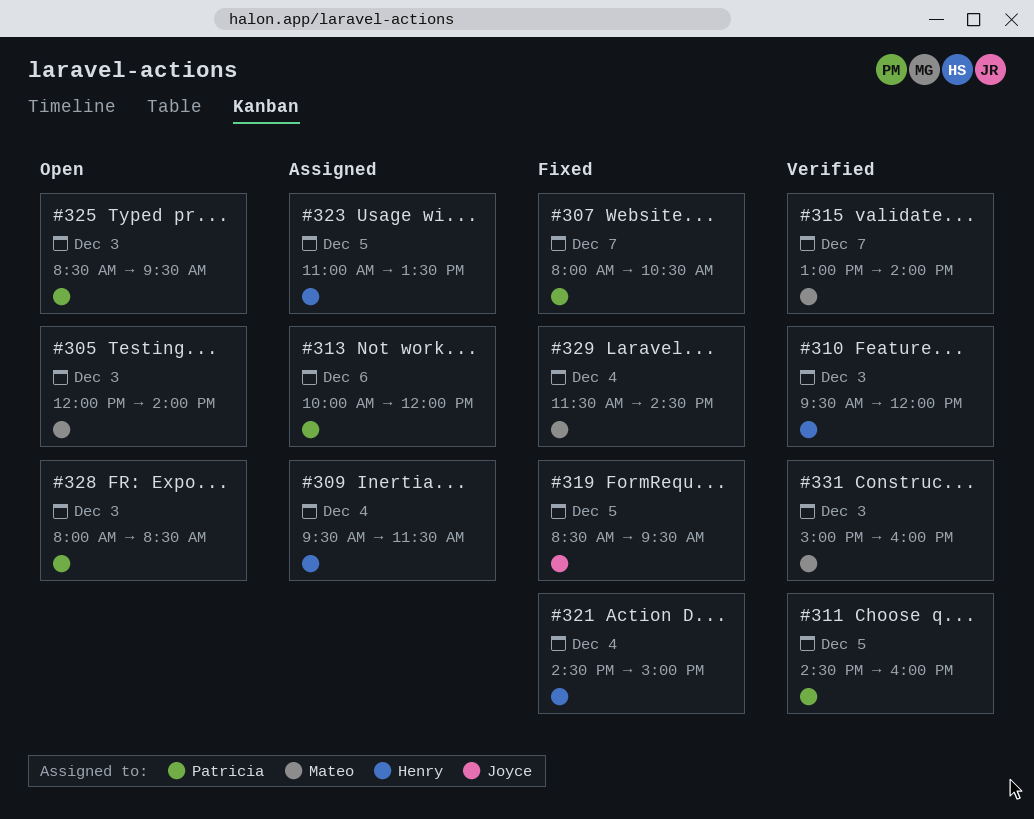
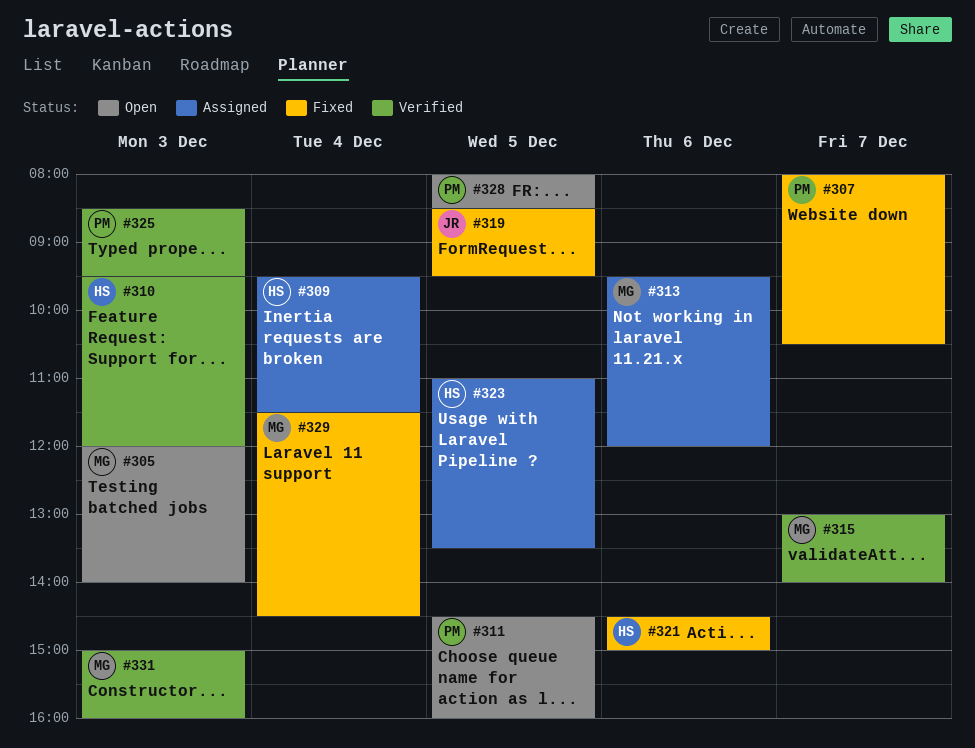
#311, status: Verified -> Open
#313, owner: Patricia -> Mateo
#313, begins: 10:00 -> 09:30
#321, day: Dec 4 -> Dec 6
#325, status: Open -> Verified
#328, day: Dec 3 -> Dec 5

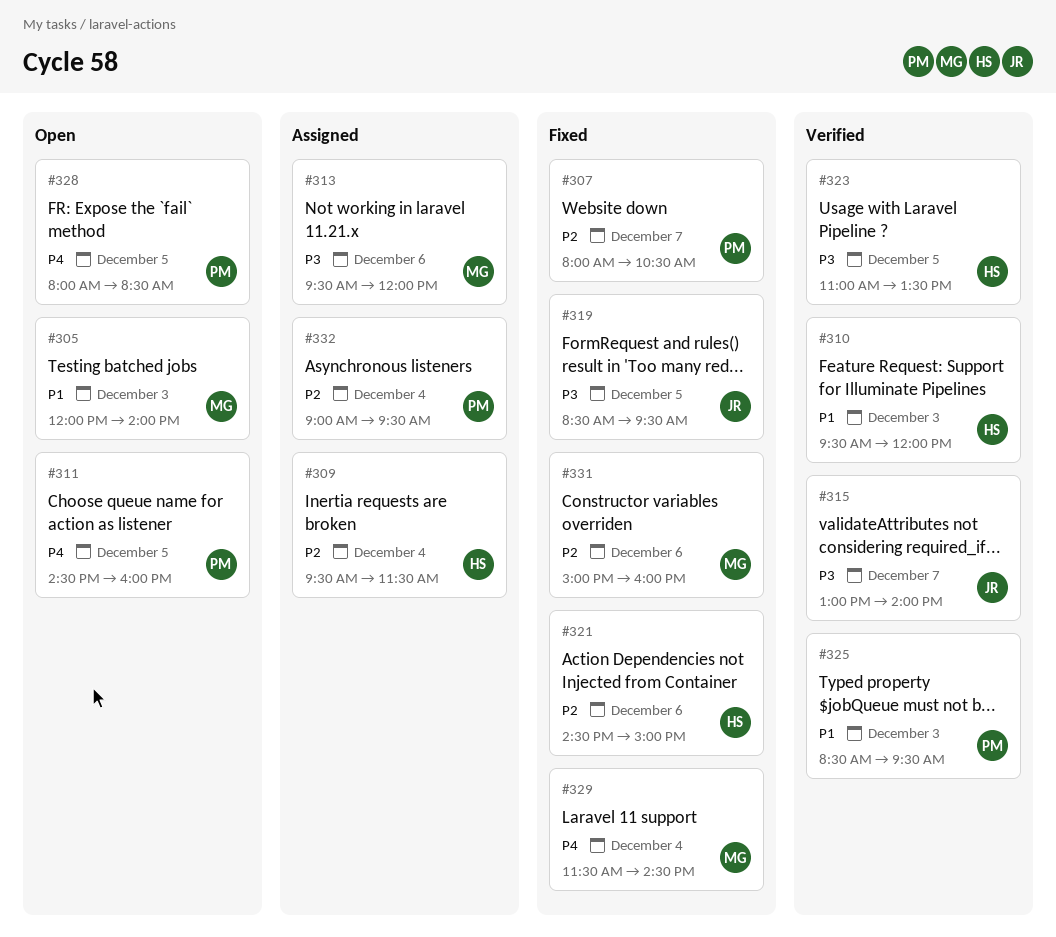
#315, owner: MG -> JR
#323, status: Assigned -> Verified
#331, status: Verified -> Fixed
#331, day: Dec 3 -> Dec 6
#332: none -> present

